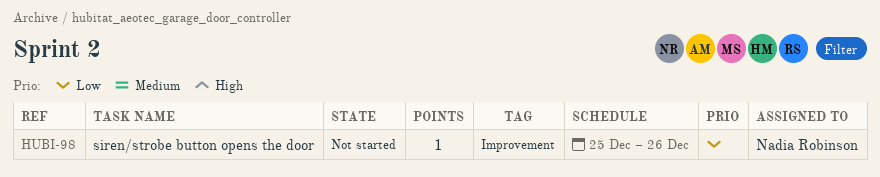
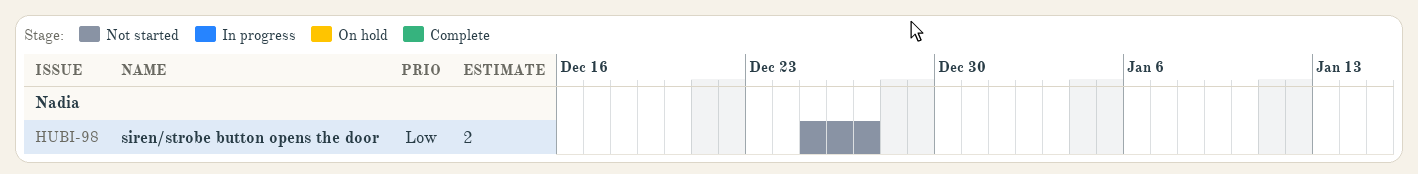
HUBI-98, estimate: 1 -> 2
HUBI-98, due: Dec 26 -> Dec 27

